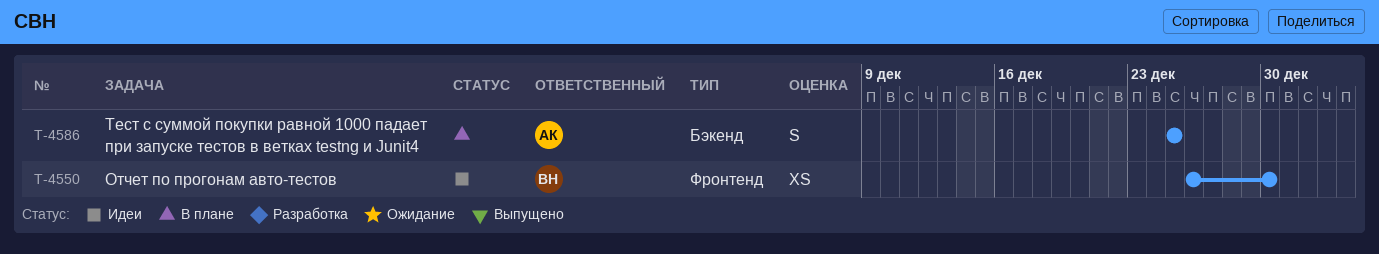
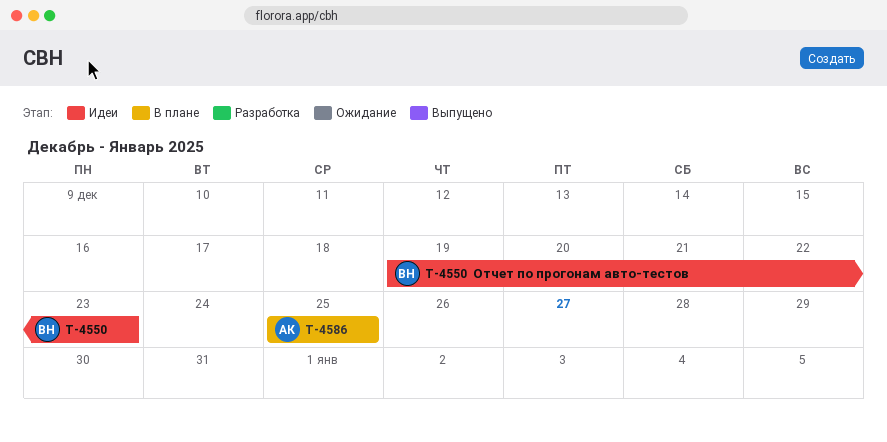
T-4550, start: Dec 26 -> Dec 19
T-4550, due: Dec 30 -> Dec 23

